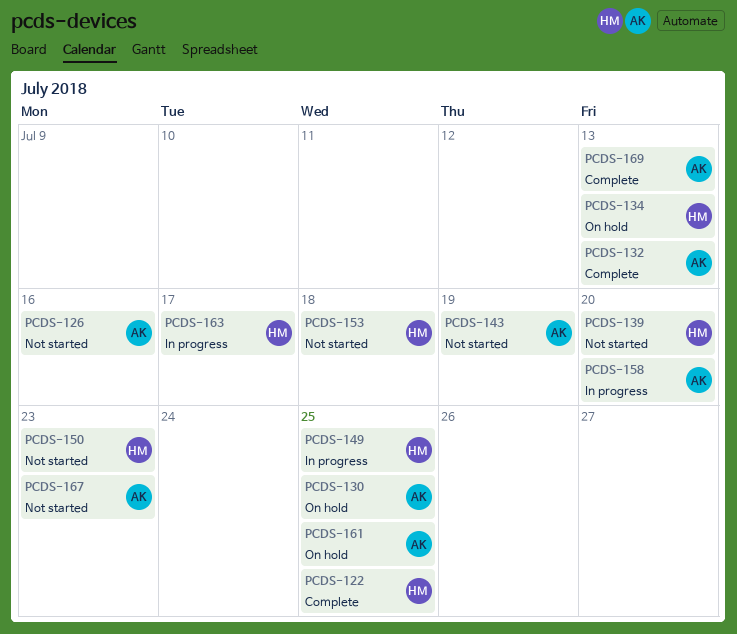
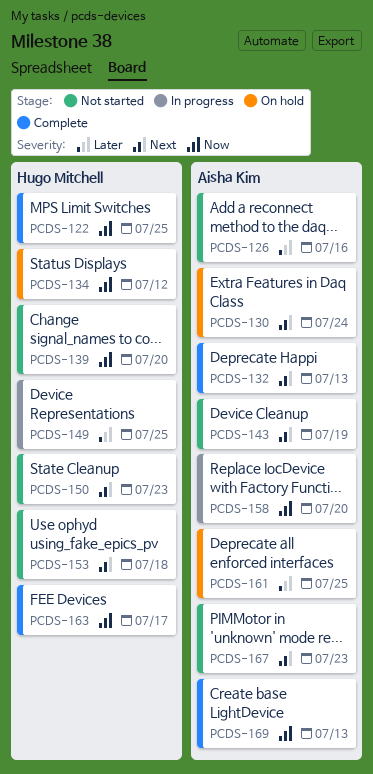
PCDS-130, due: Jul 25 -> Jul 24
PCDS-134, due: Jul 13 -> Jul 12
PCDS-163, status: In progress -> Complete

